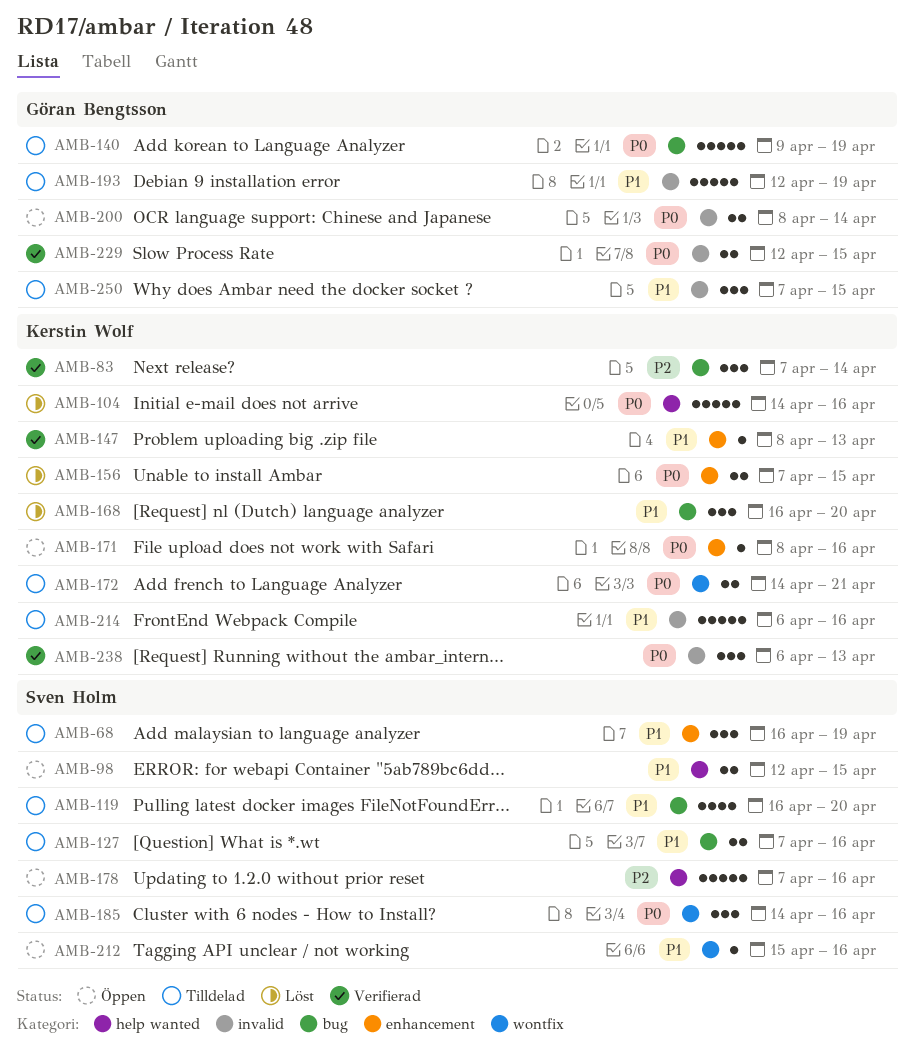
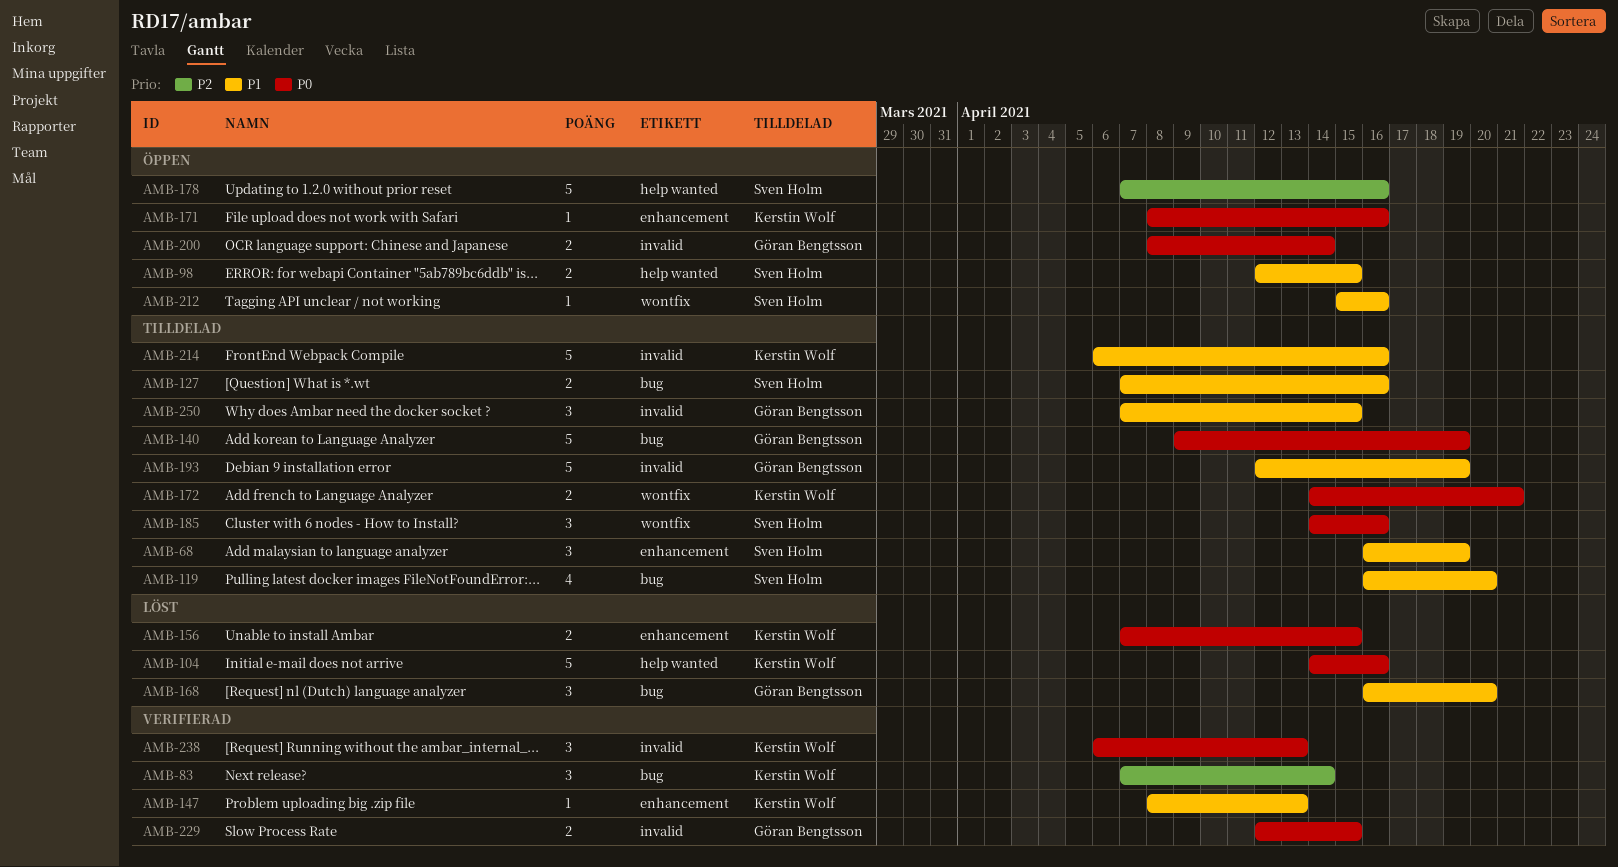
AMB-168, owner: Kerstin Wolf -> Göran Bengtsson

